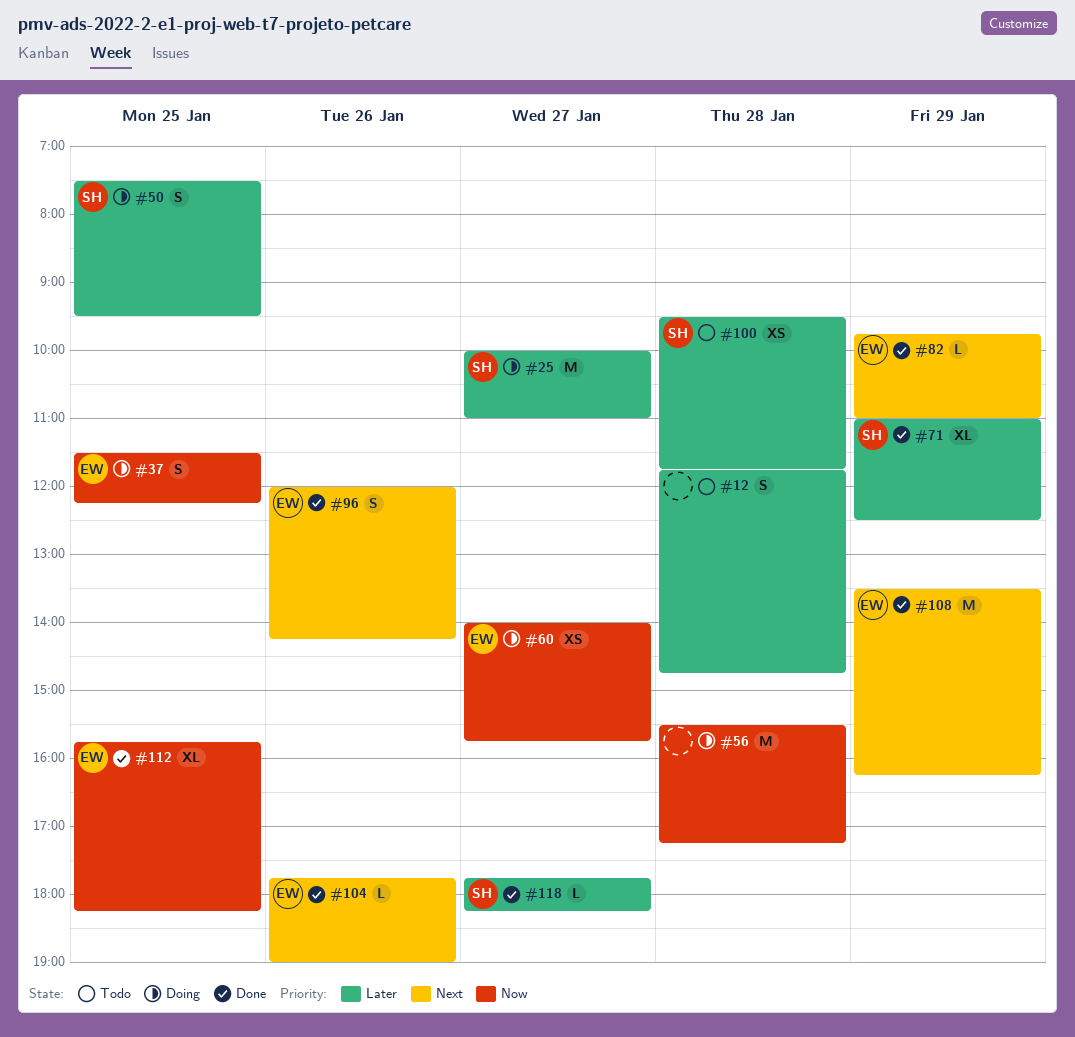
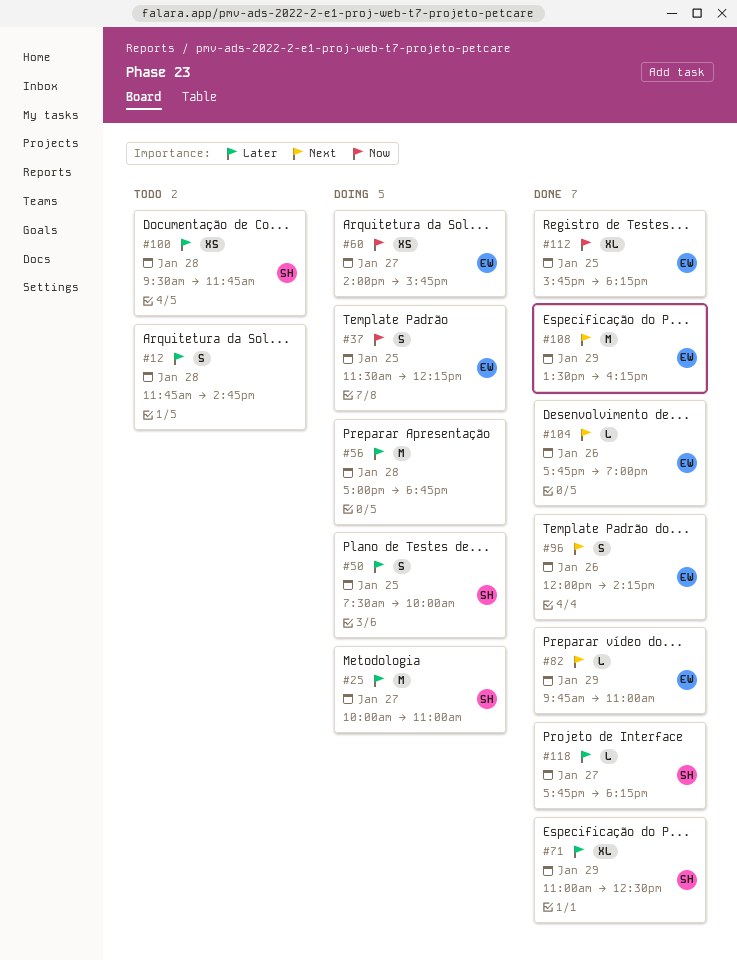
#50, ends: 09:30 -> 10:00
#56, priority: Now -> Later
#56, begins: 15:30 -> 17:00
#56, ends: 17:15 -> 18:45

